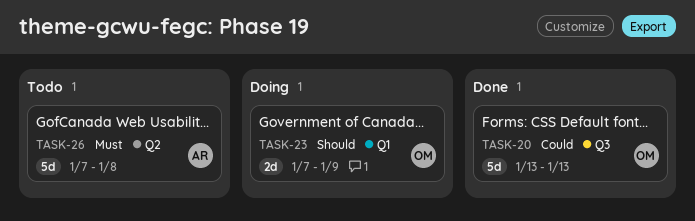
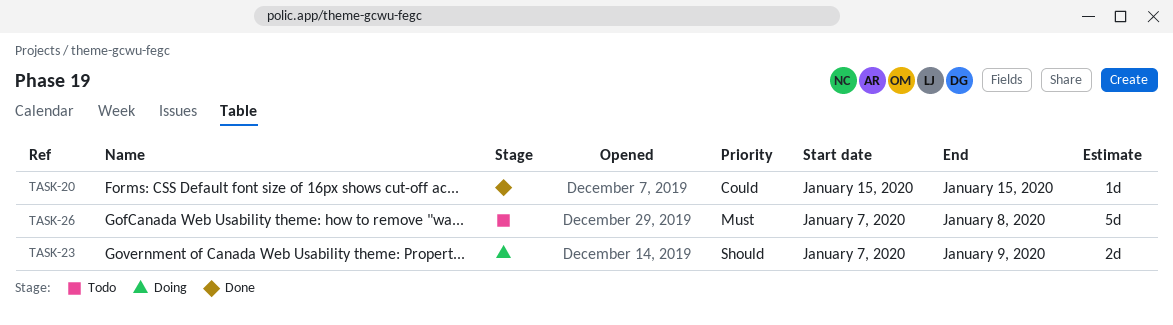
TASK-20, estimate: 5d -> 1d
TASK-20, start: Jan 13 -> Jan 15
TASK-20, due: Jan 13 -> Jan 15

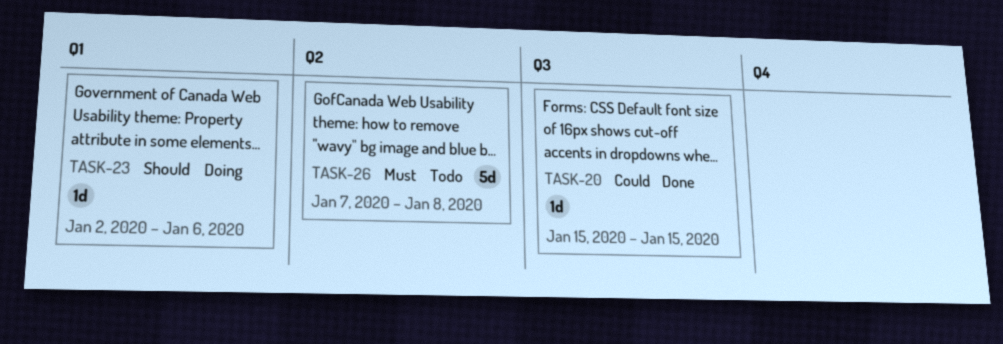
TASK-23, estimate: 2d -> 1d
TASK-23, start: Jan 7 -> Jan 2
TASK-23, due: Jan 9 -> Jan 6

